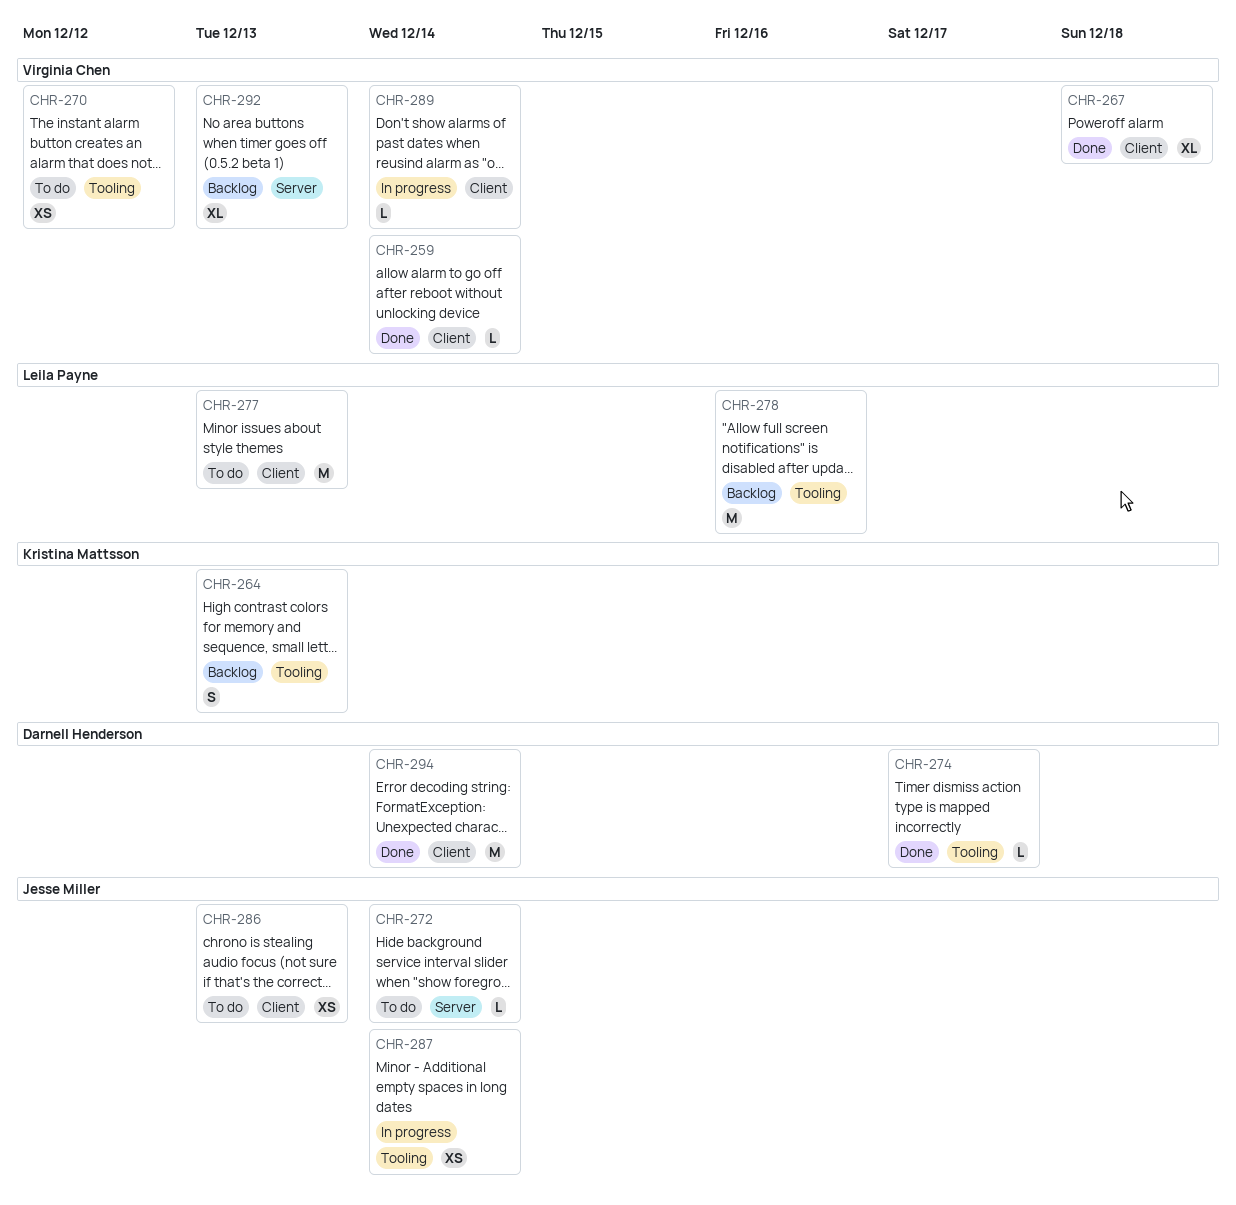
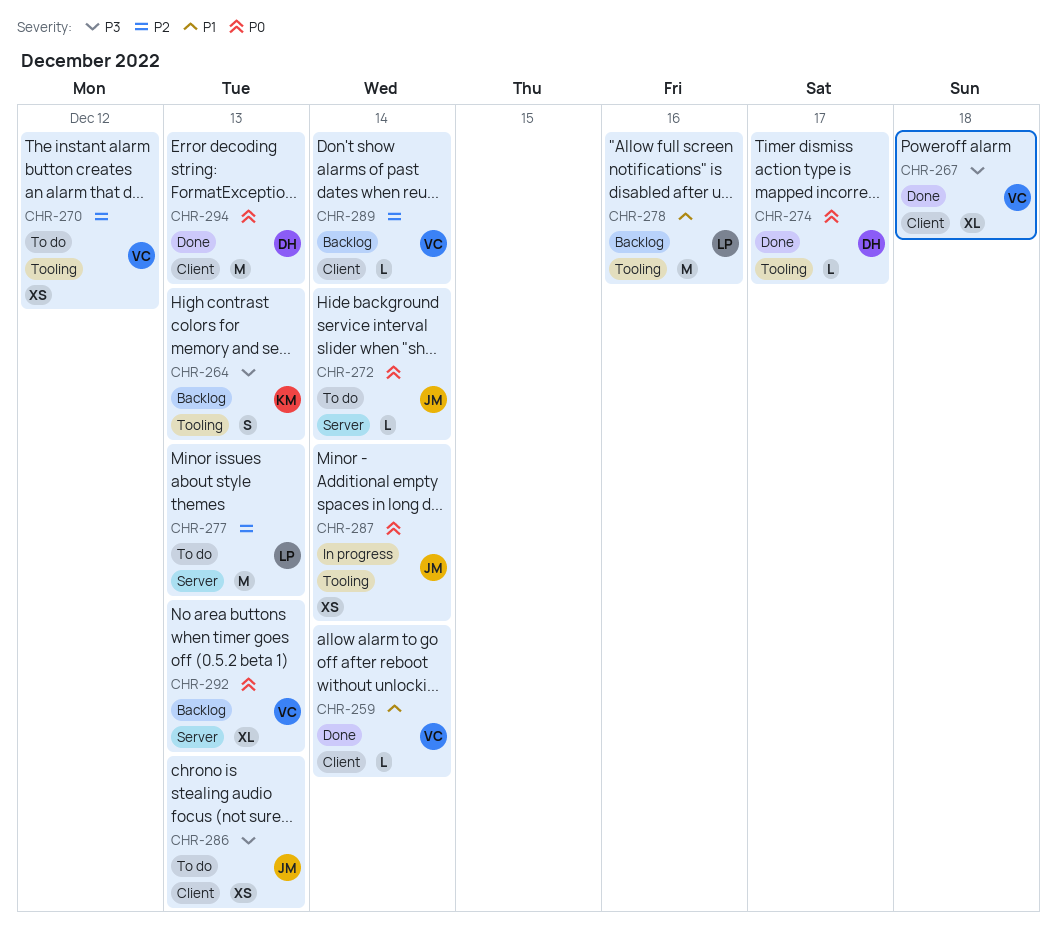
CHR-277, label: Client -> Server
CHR-289, status: In progress -> Backlog
CHR-294, due: Dec 14 -> Dec 13

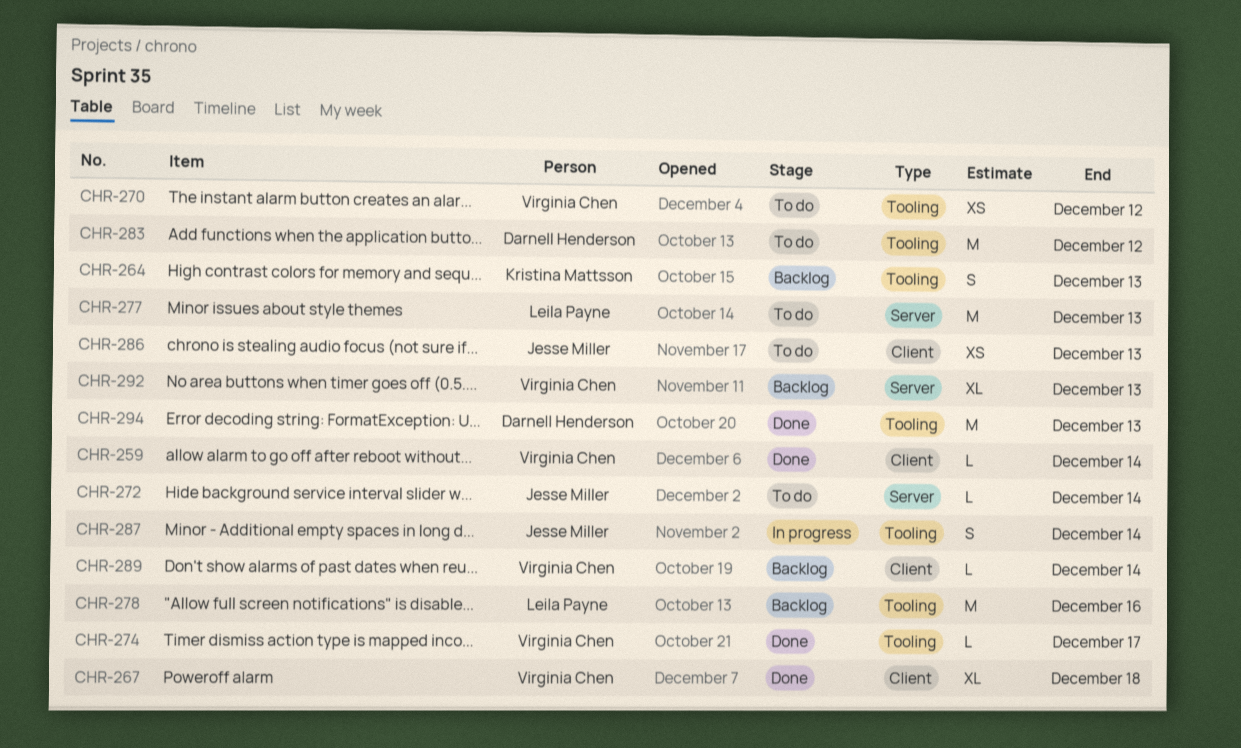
CHR-274, owner: Darnell Henderson -> Virginia Chen
CHR-283: none -> present
CHR-287, estimate: XS -> S
CHR-294, label: Client -> Tooling

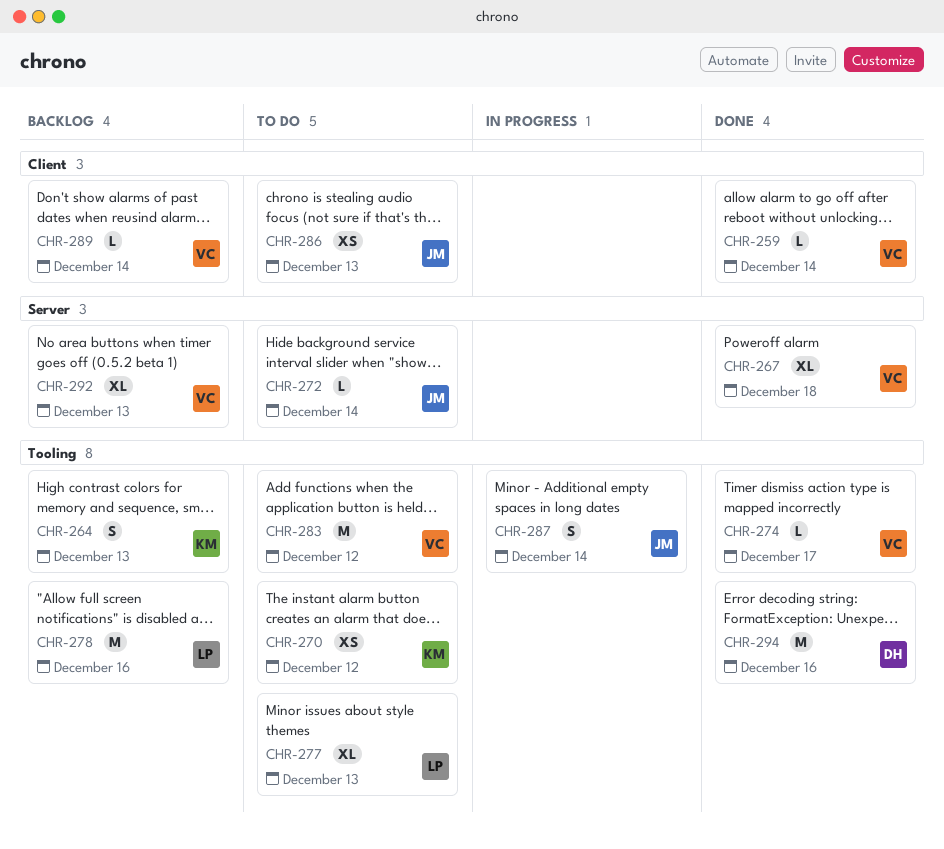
CHR-267, label: Client -> Server
CHR-270, owner: Virginia Chen -> Kristina Mattsson
CHR-277, label: Server -> Tooling
CHR-277, estimate: M -> XL
CHR-283, owner: Darnell Henderson -> Virginia Chen
CHR-294, due: Dec 13 -> Dec 16

